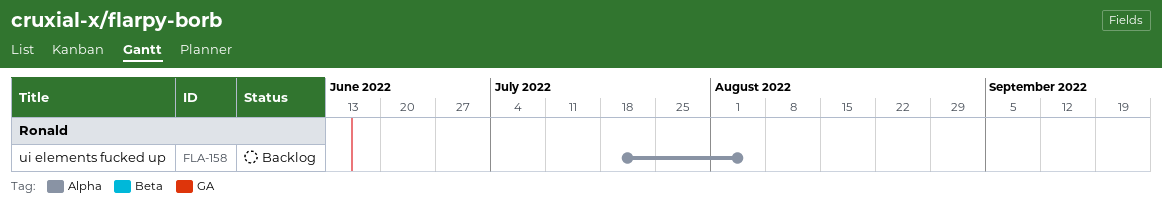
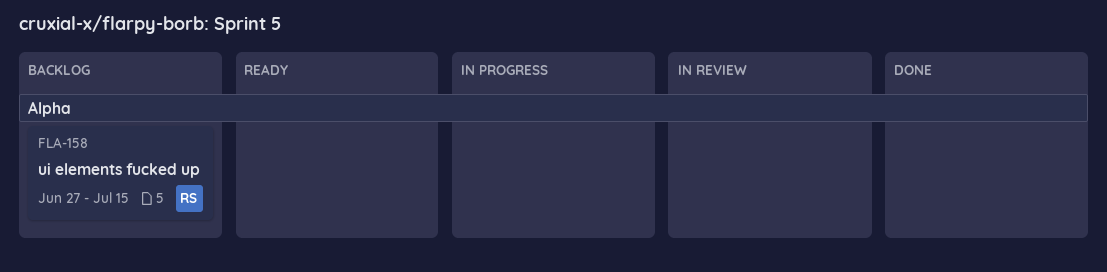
FLA-158, start: Jul 18 -> Jun 27
FLA-158, due: Aug 5 -> Jul 15

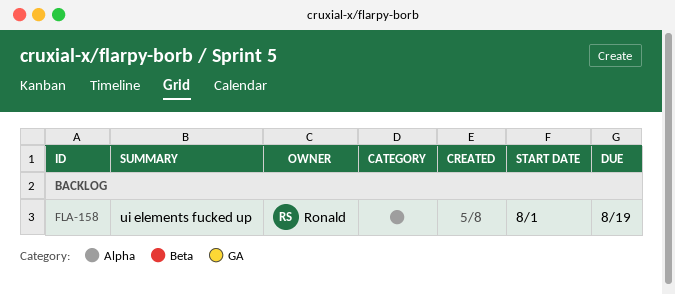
FLA-158, start: Jun 27 -> Aug 1
FLA-158, due: Jul 15 -> Aug 19

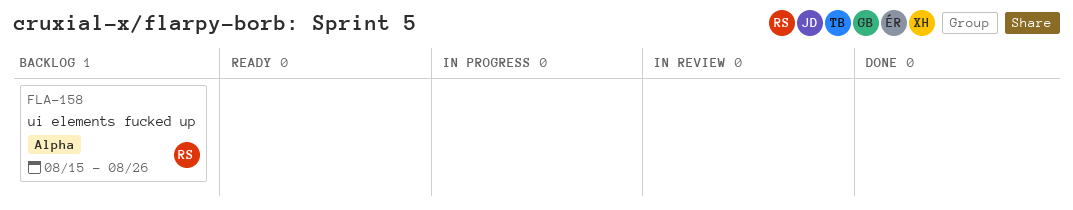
FLA-158, start: Aug 1 -> Aug 15
FLA-158, due: Aug 19 -> Aug 26

